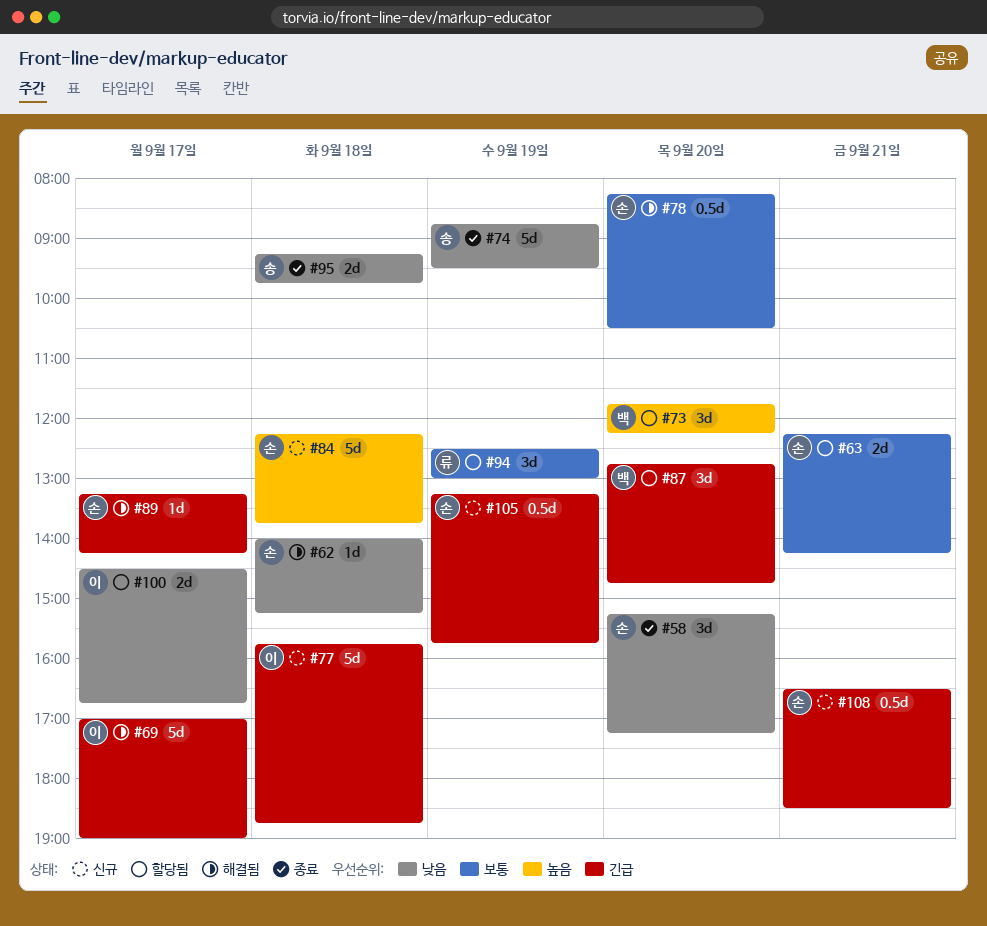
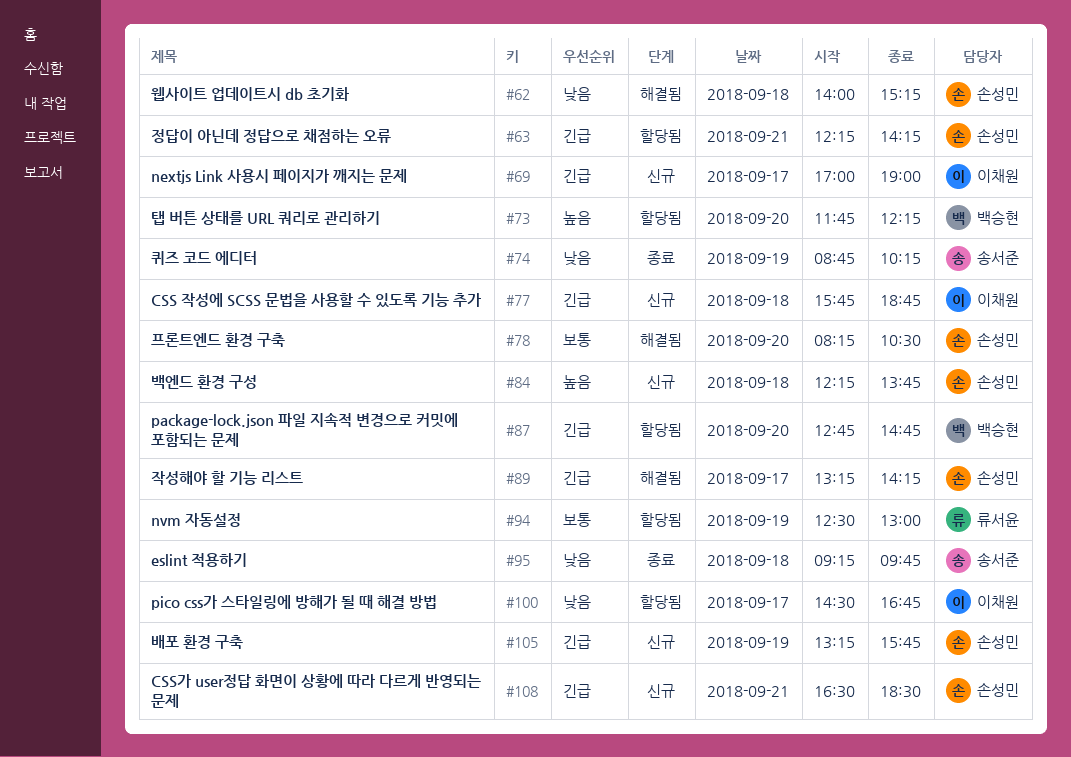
#58: present -> none
#63, priority: 보통 -> 긴급
#69, status: 해결됨 -> 신규
#74, ends: 09:30 -> 10:15

